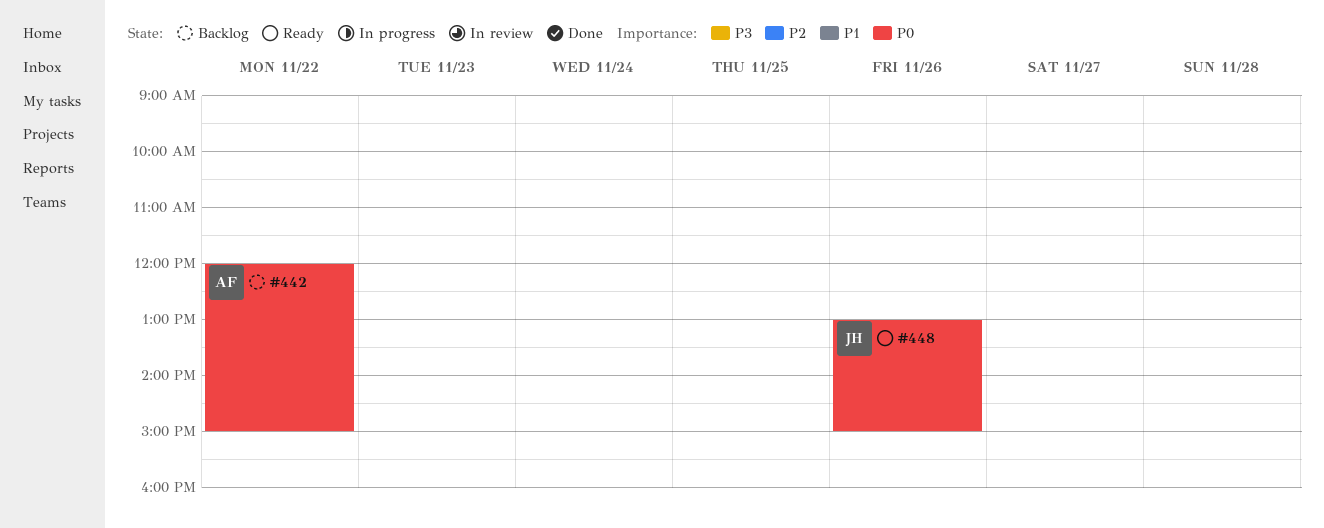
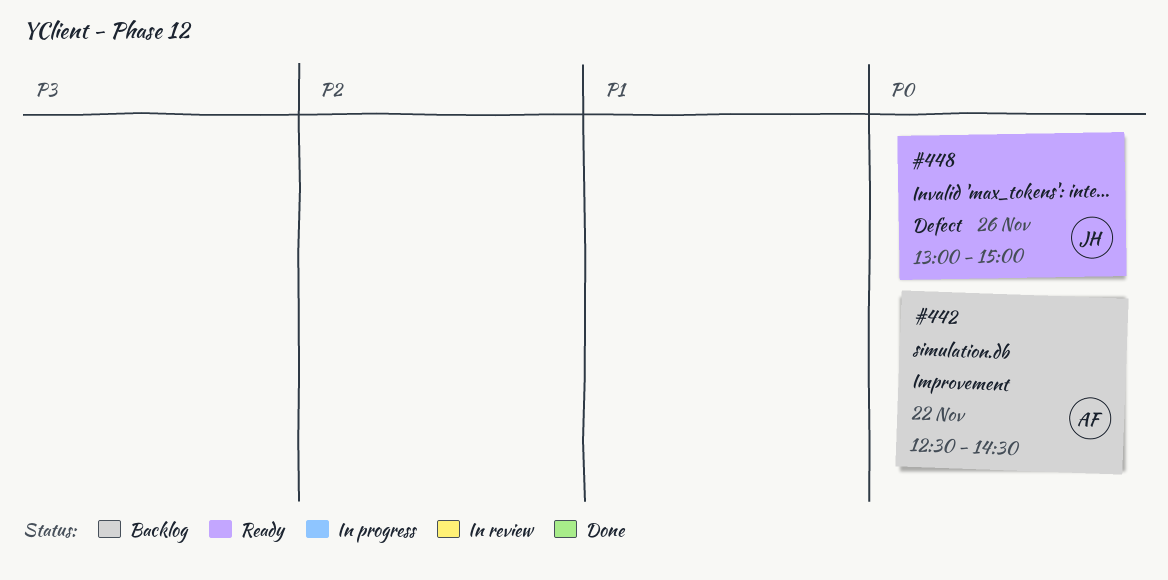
#442, begins: 12:00 -> 12:30
#442, ends: 15:00 -> 14:30

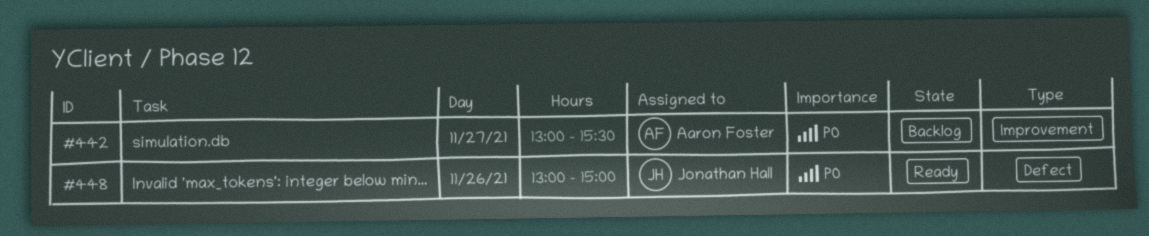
#442, day: Nov 22 -> Nov 27
#442, begins: 12:30 -> 13:00
#442, ends: 14:30 -> 15:30

